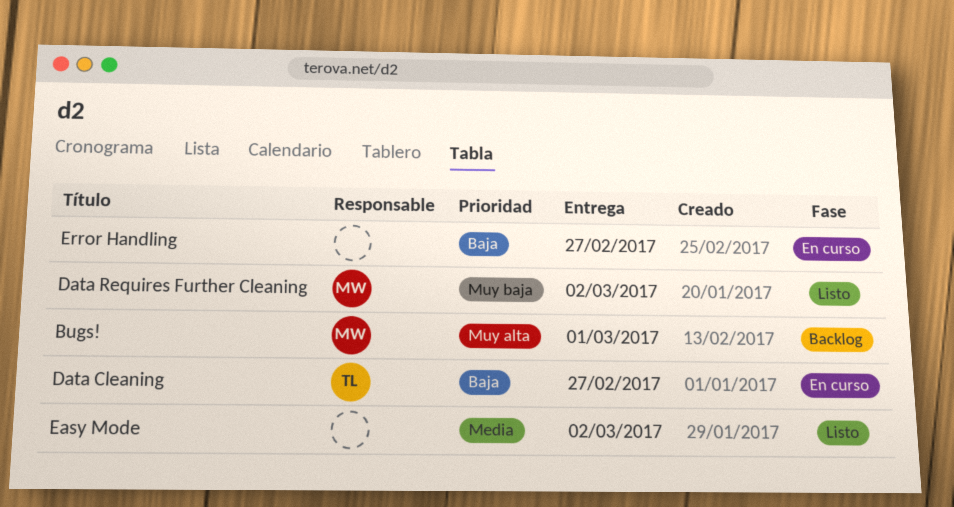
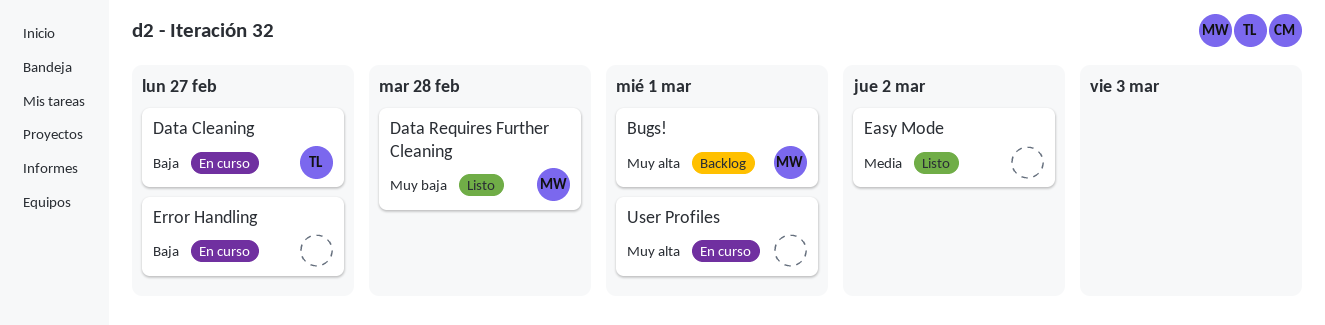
Data Requires Further Cleaning, due: Mar 2 -> Feb 28
User Profiles: none -> present

